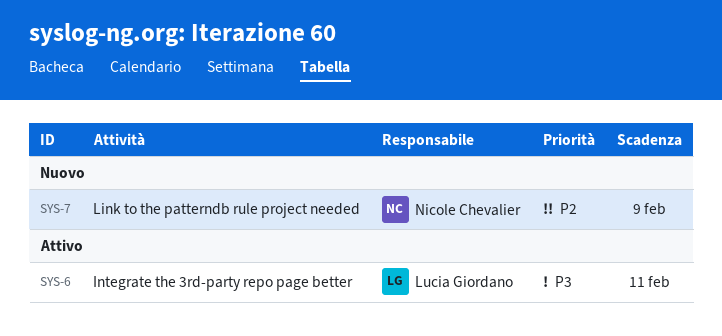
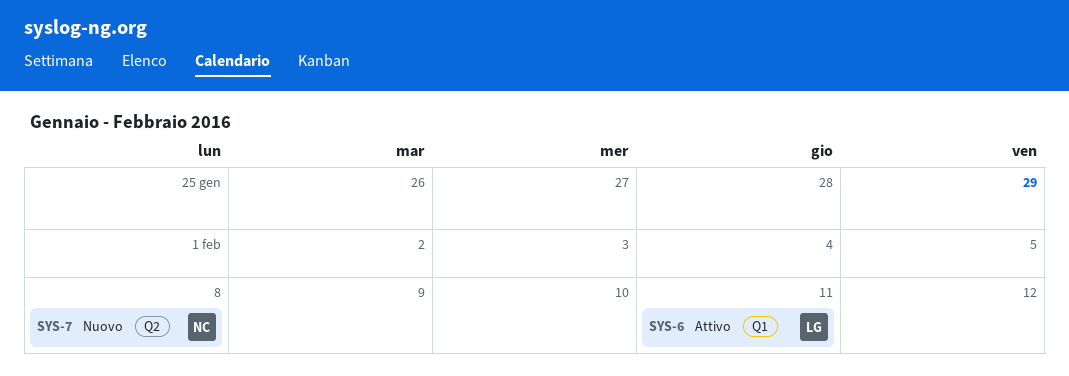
SYS-7, due: Feb 9 -> Feb 8

